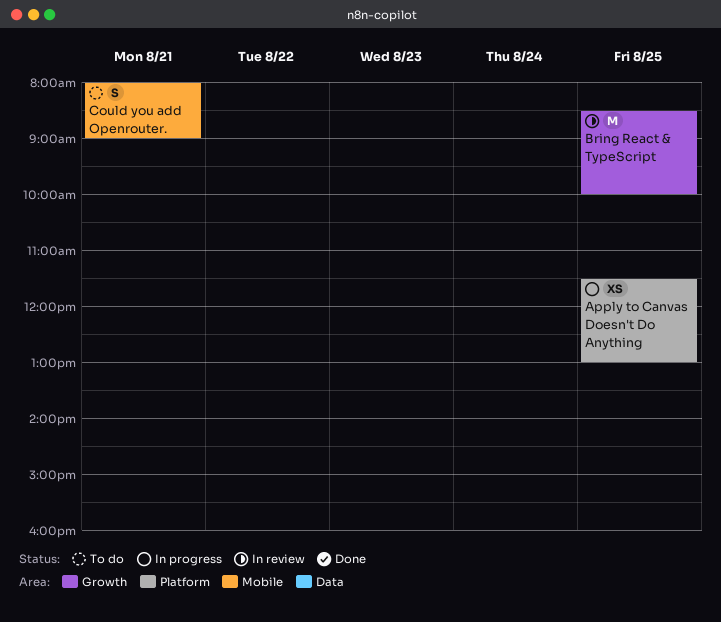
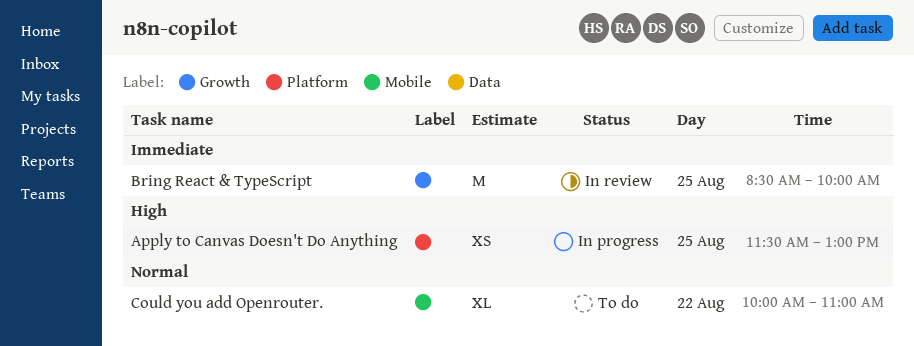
Could you add Openrouter., estimate: S -> XL
Could you add Openrouter., day: Aug 21 -> Aug 22
Could you add Openrouter., begins: 08:00 -> 10:00
Could you add Openrouter., ends: 09:00 -> 11:00

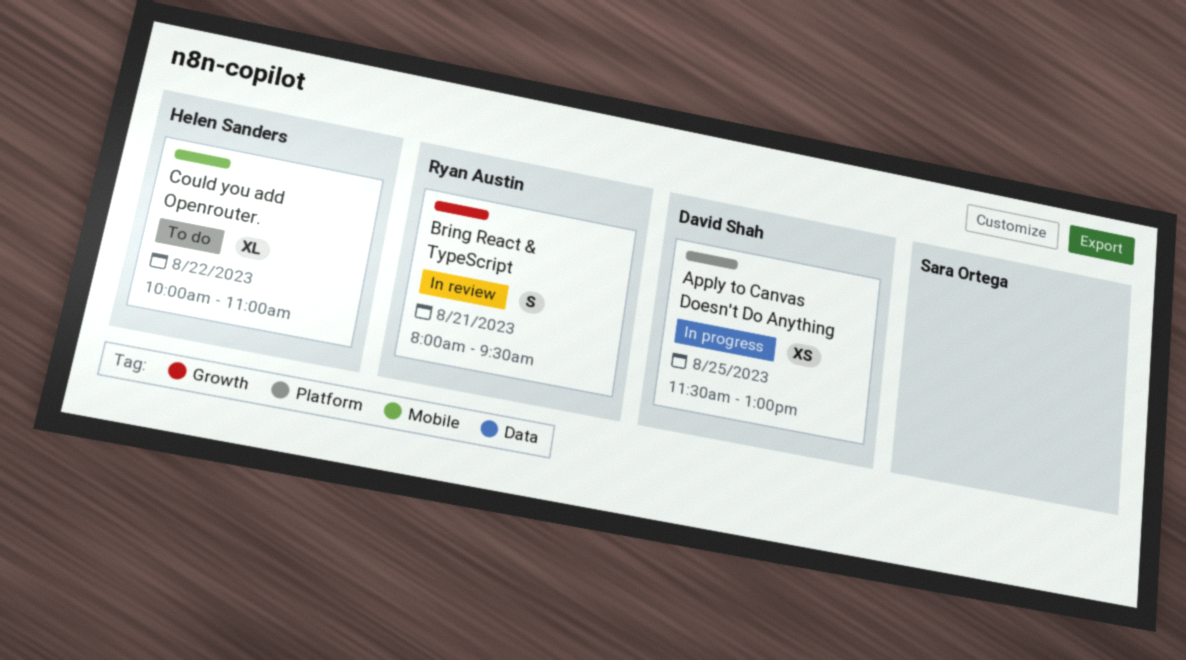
Bring React & TypeScript, estimate: M -> S
Bring React & TypeScript, day: Aug 25 -> Aug 21
Bring React & TypeScript, begins: 08:30 -> 08:00
Bring React & TypeScript, ends: 10:00 -> 09:30

